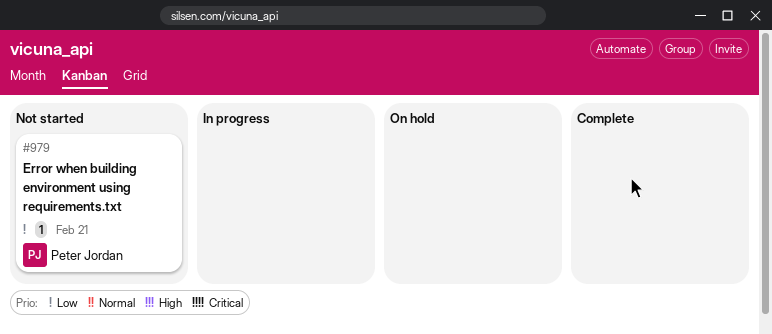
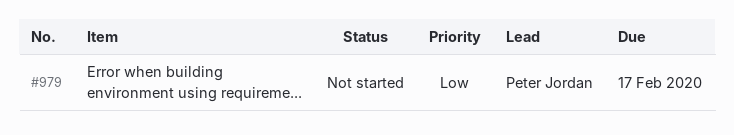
#979, due: Feb 21 -> Feb 17

